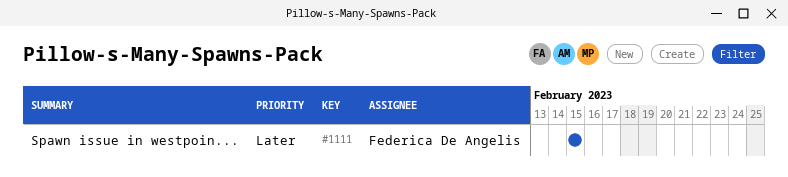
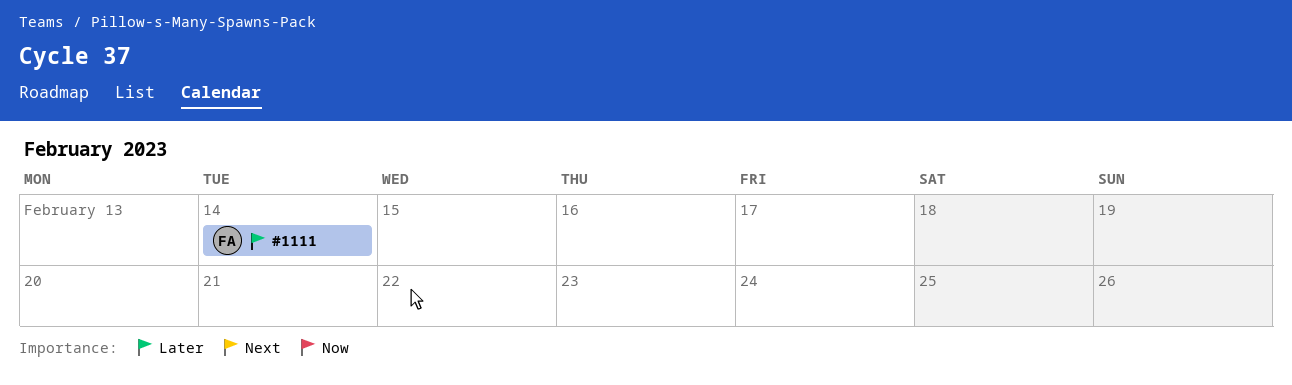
#1111, start: Feb 15 -> Feb 14
#1111, due: Feb 15 -> Feb 14

